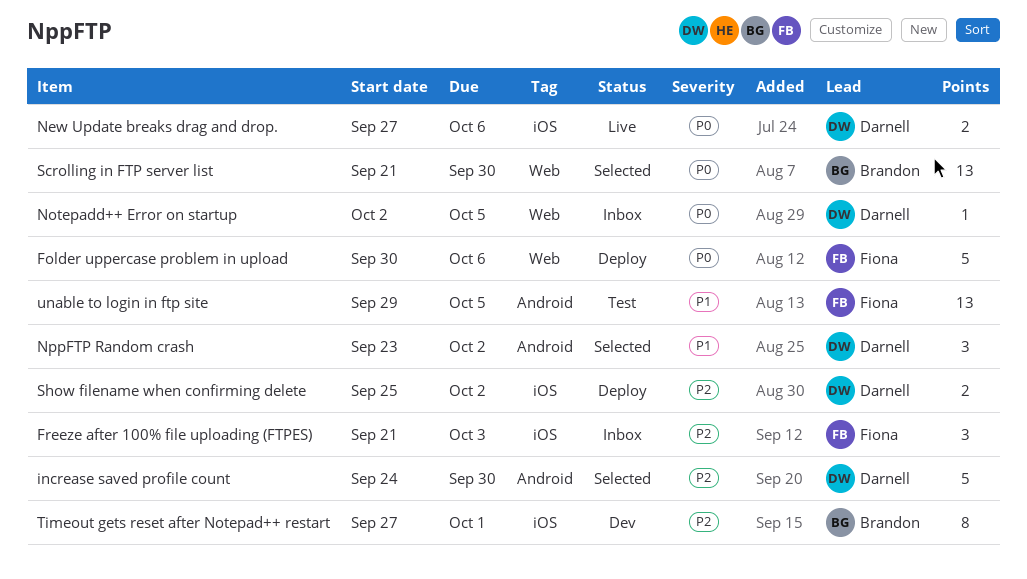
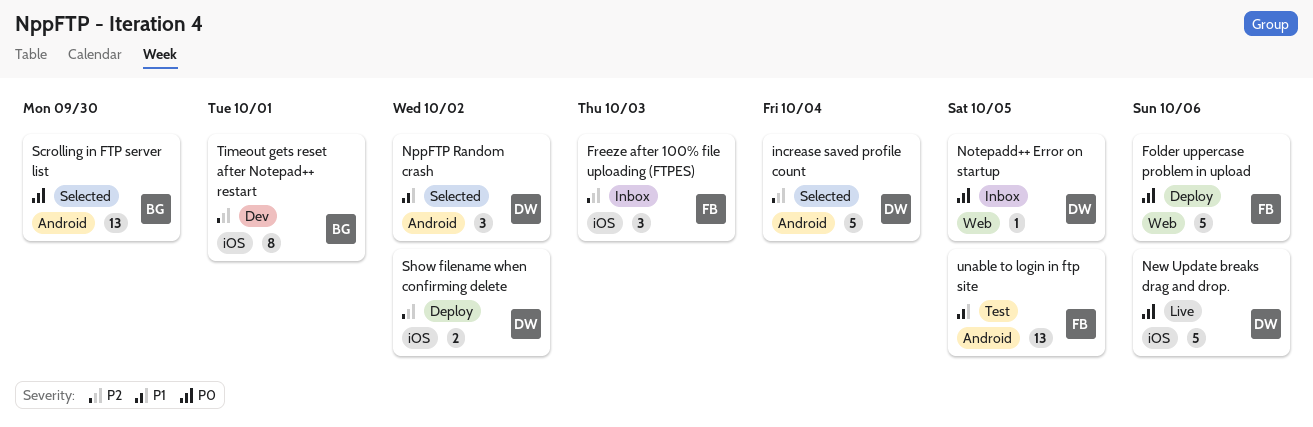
increase saved profile count, due: Sep 30 -> Oct 4
New Update breaks drag and drop., estimate: 2 -> 5
Scrolling in FTP server list, label: Web -> Android

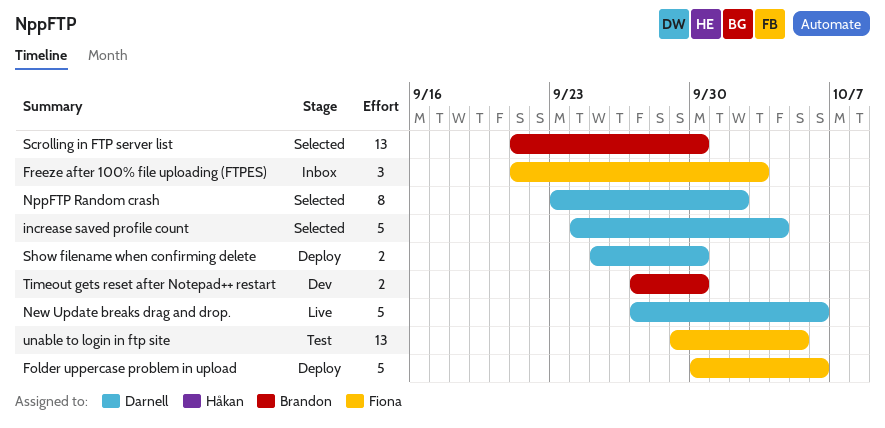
Notepadd++ Error on startup: present -> none
NppFTP Random crash, estimate: 3 -> 8
Show filename when confirming delete, due: Oct 2 -> Sep 30
Timeout gets reset after Notepad++ restart, estimate: 8 -> 2
Timeout gets reset after Notepad++ restart, due: Oct 1 -> Sep 30

